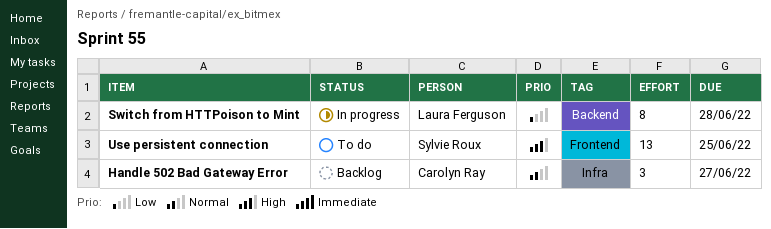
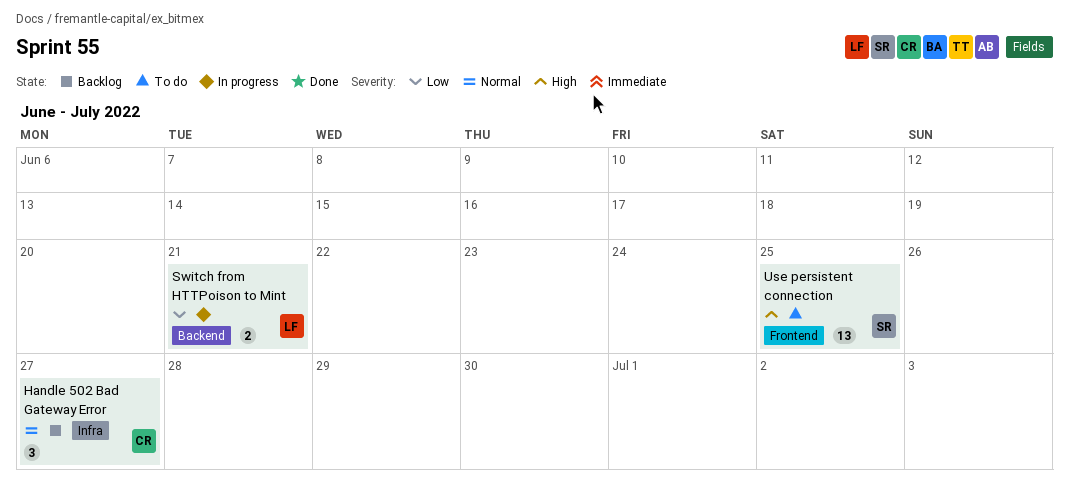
Switch from HTTPoison to Mint, estimate: 8 -> 2
Switch from HTTPoison to Mint, due: Jun 28 -> Jun 21

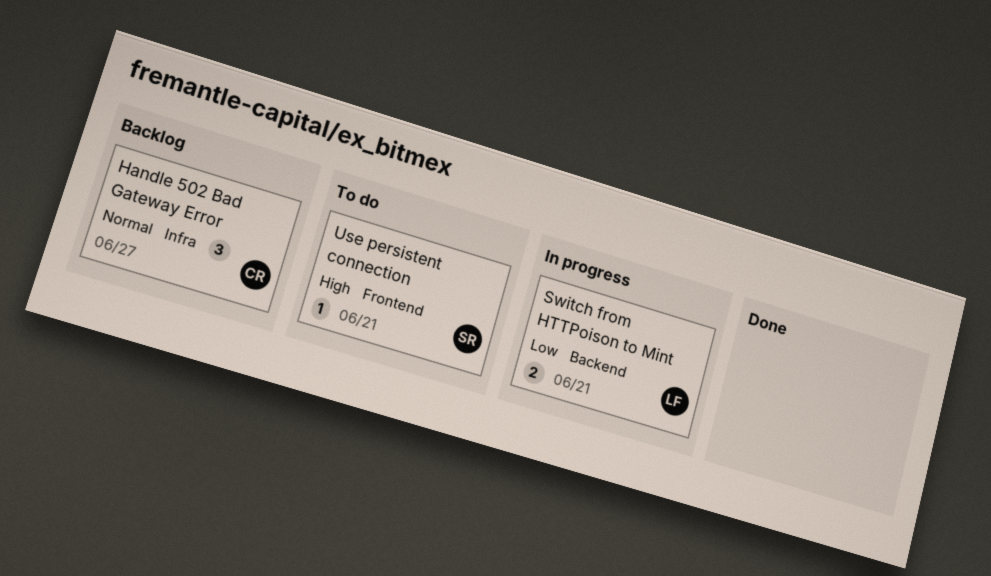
Use persistent connection, estimate: 13 -> 1
Use persistent connection, due: Jun 25 -> Jun 21

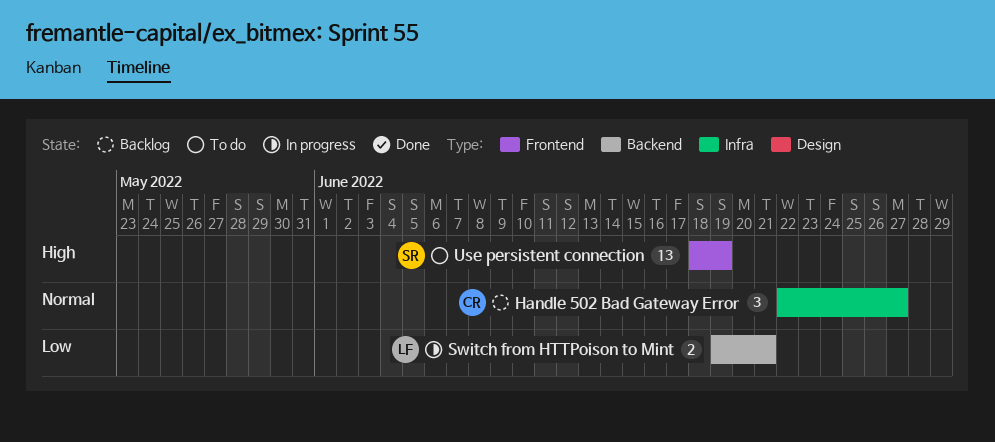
Use persistent connection, estimate: 1 -> 13
Use persistent connection, due: Jun 21 -> Jun 19

